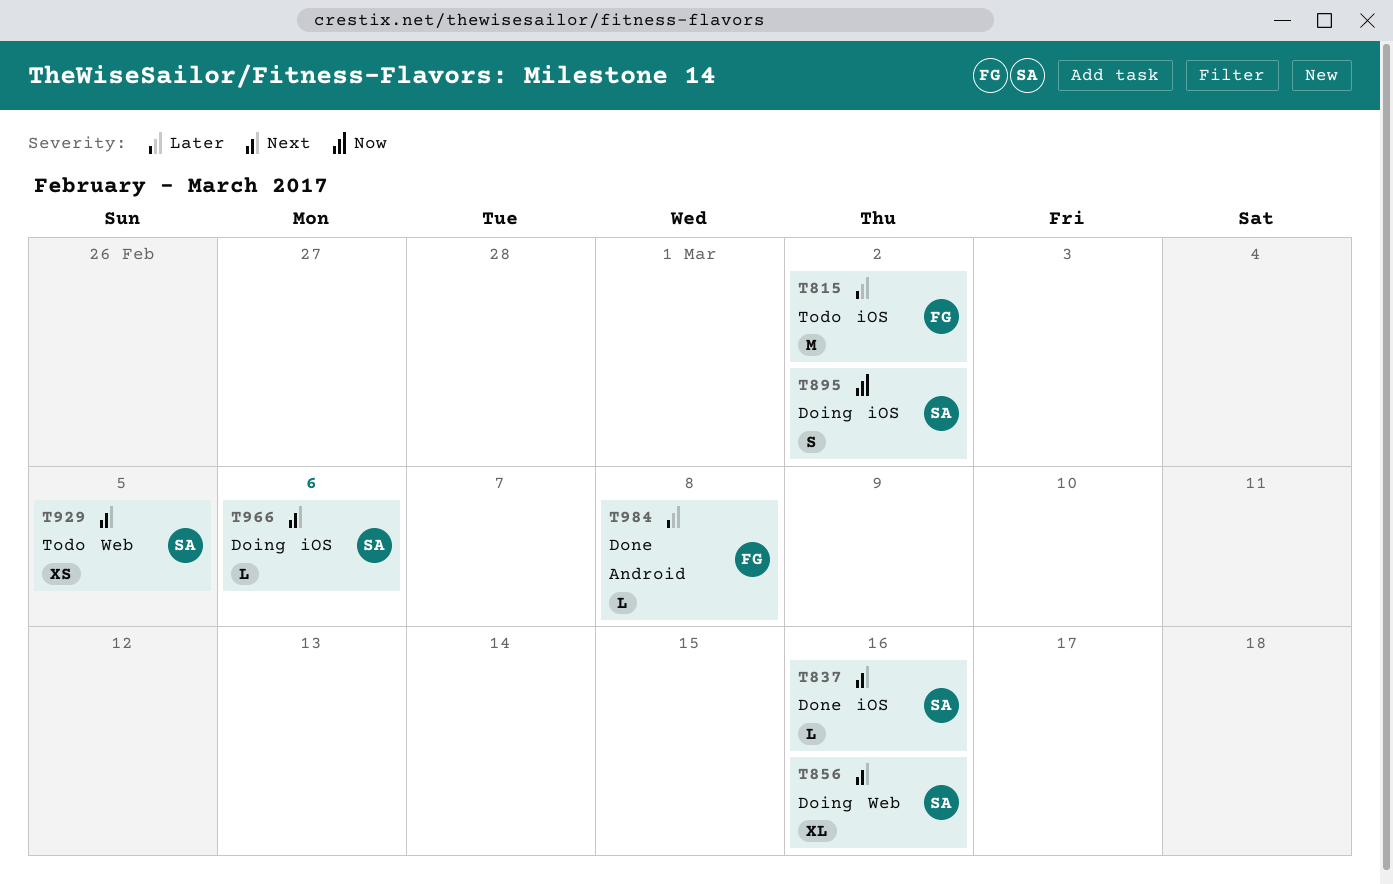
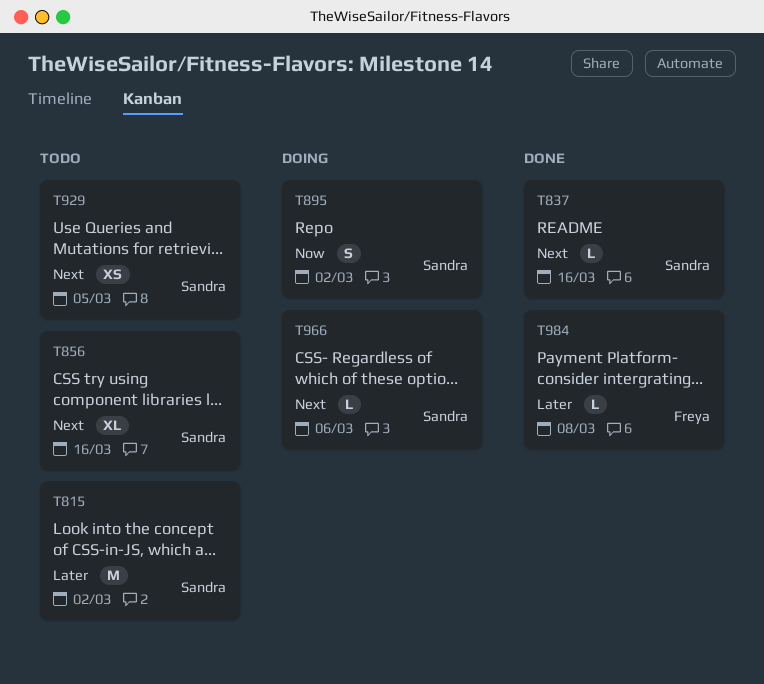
T815, owner: Freya -> Sandra
T856, status: Doing -> Todo

